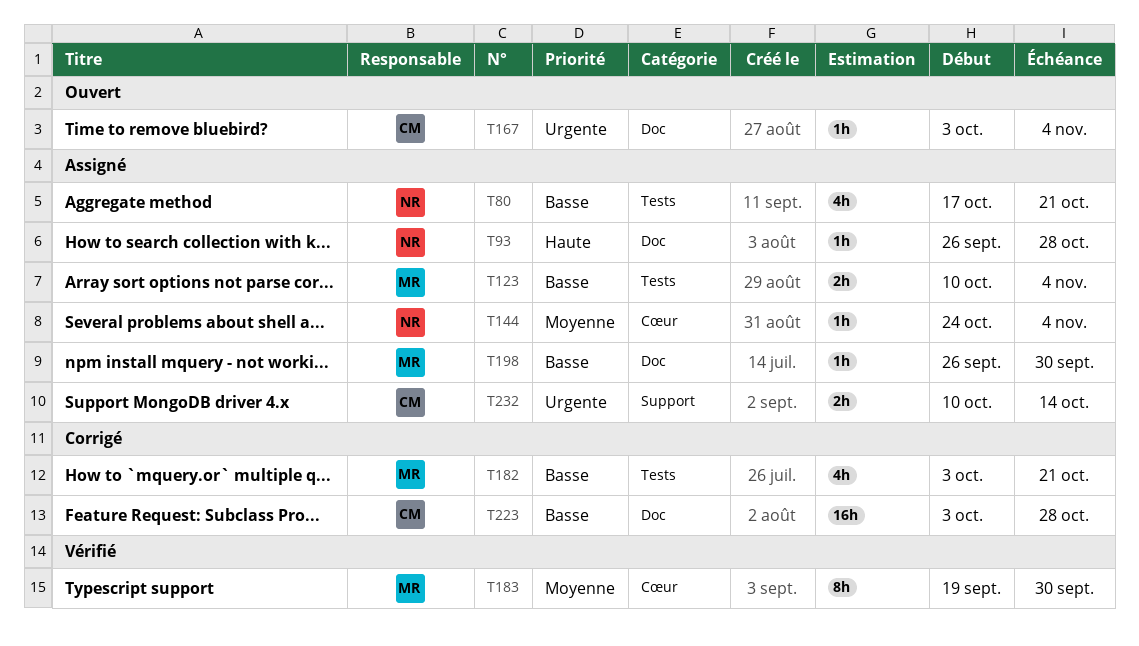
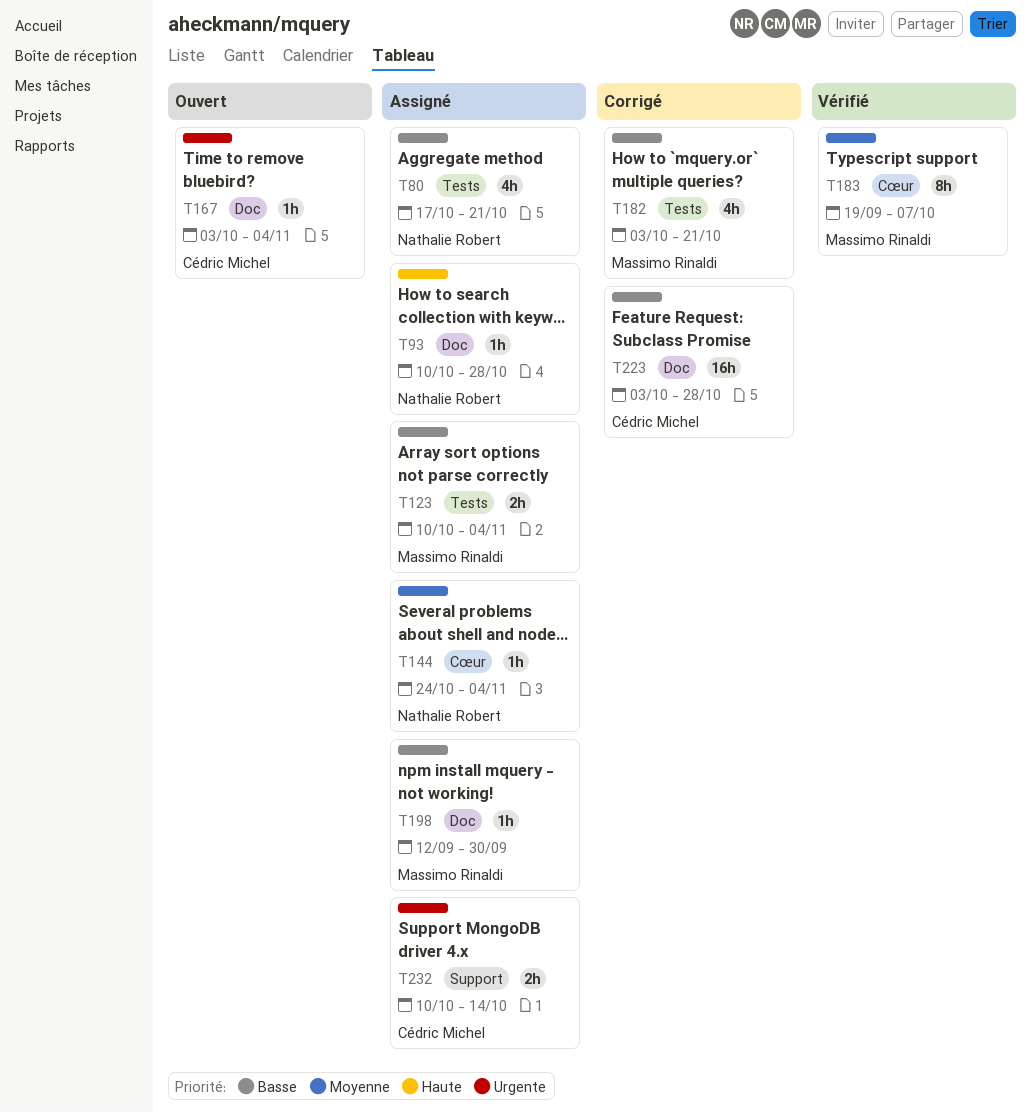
T93, start: Sep 26 -> Oct 10
T183, due: Sep 30 -> Oct 7
T198, start: Sep 26 -> Sep 12

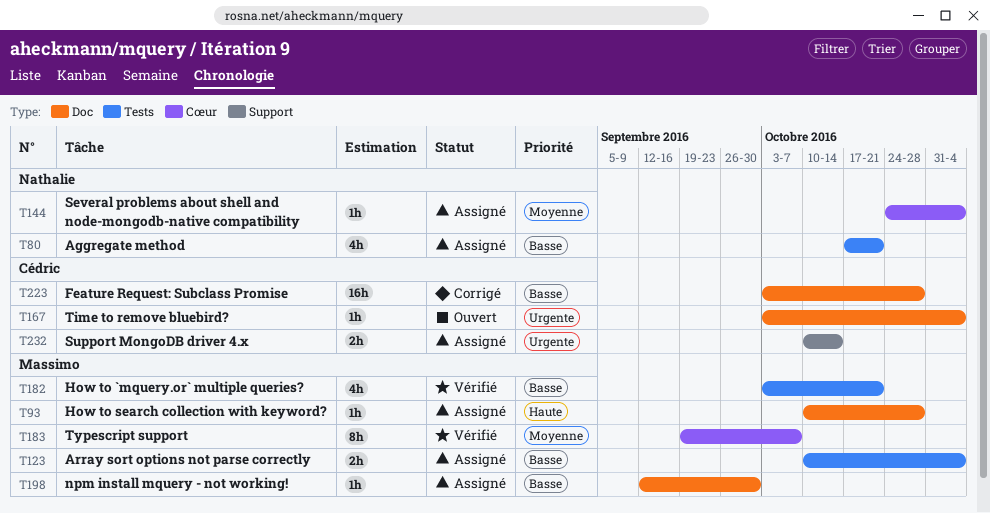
T93, owner: Nathalie Robert -> Massimo Rinaldi
T182, status: Corrigé -> Vérifié

